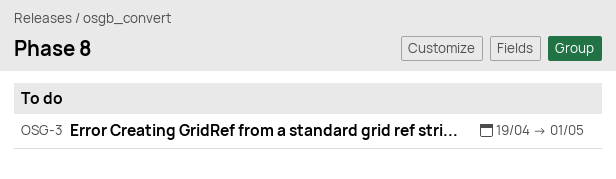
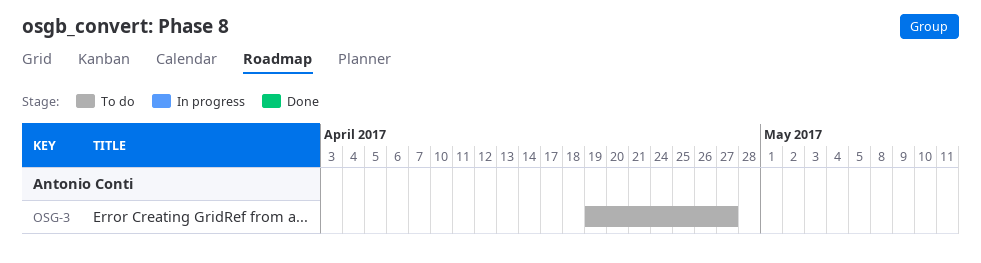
OSG-3, due: May 1 -> Apr 27

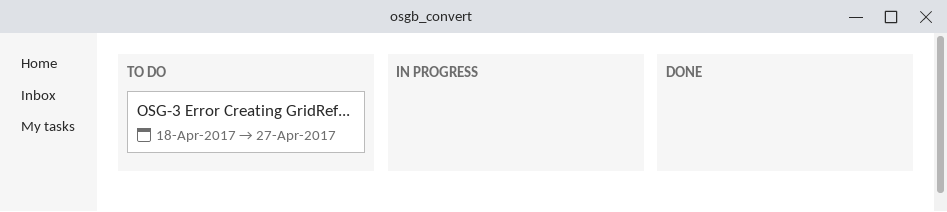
OSG-3, start: Apr 19 -> Apr 18

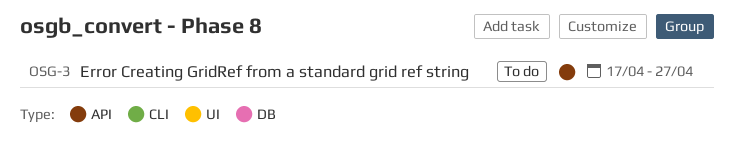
OSG-3, start: Apr 18 -> Apr 17

